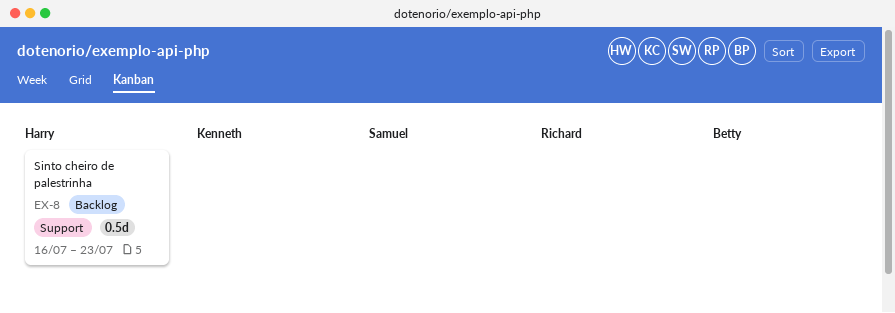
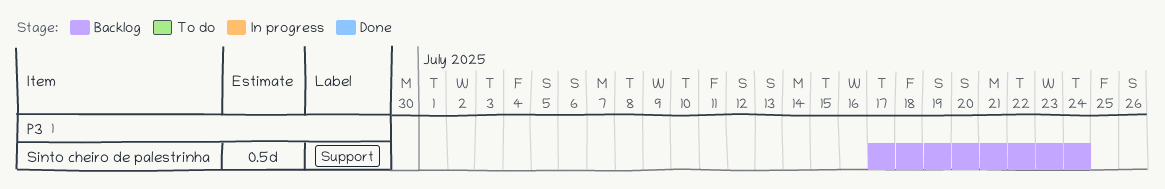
Sinto cheiro de palestrinha, start: Jul 16 -> Jul 17
Sinto cheiro de palestrinha, due: Jul 23 -> Jul 24

